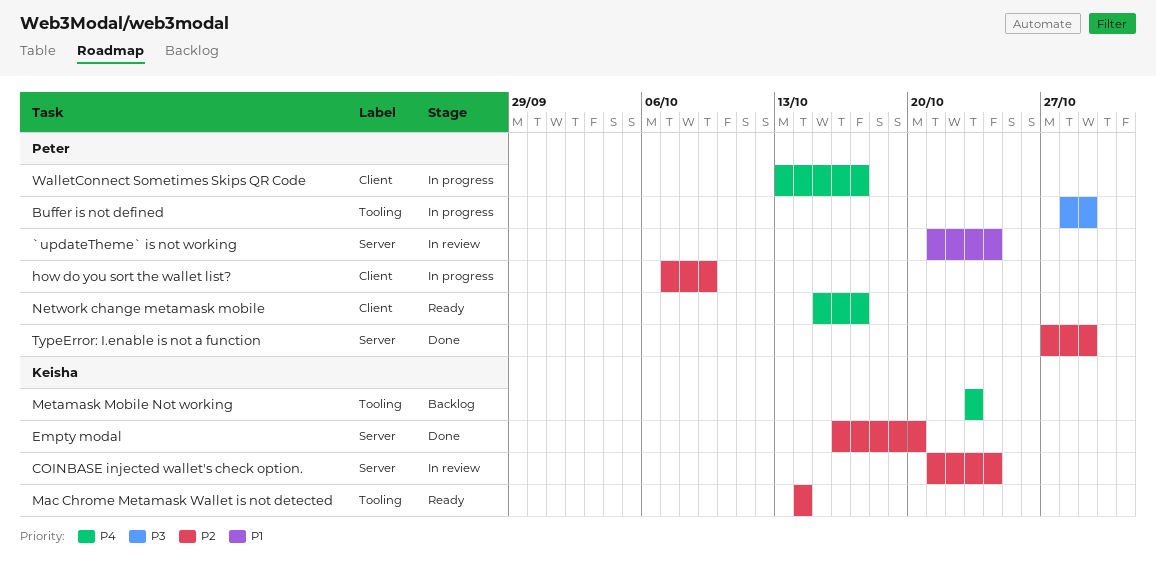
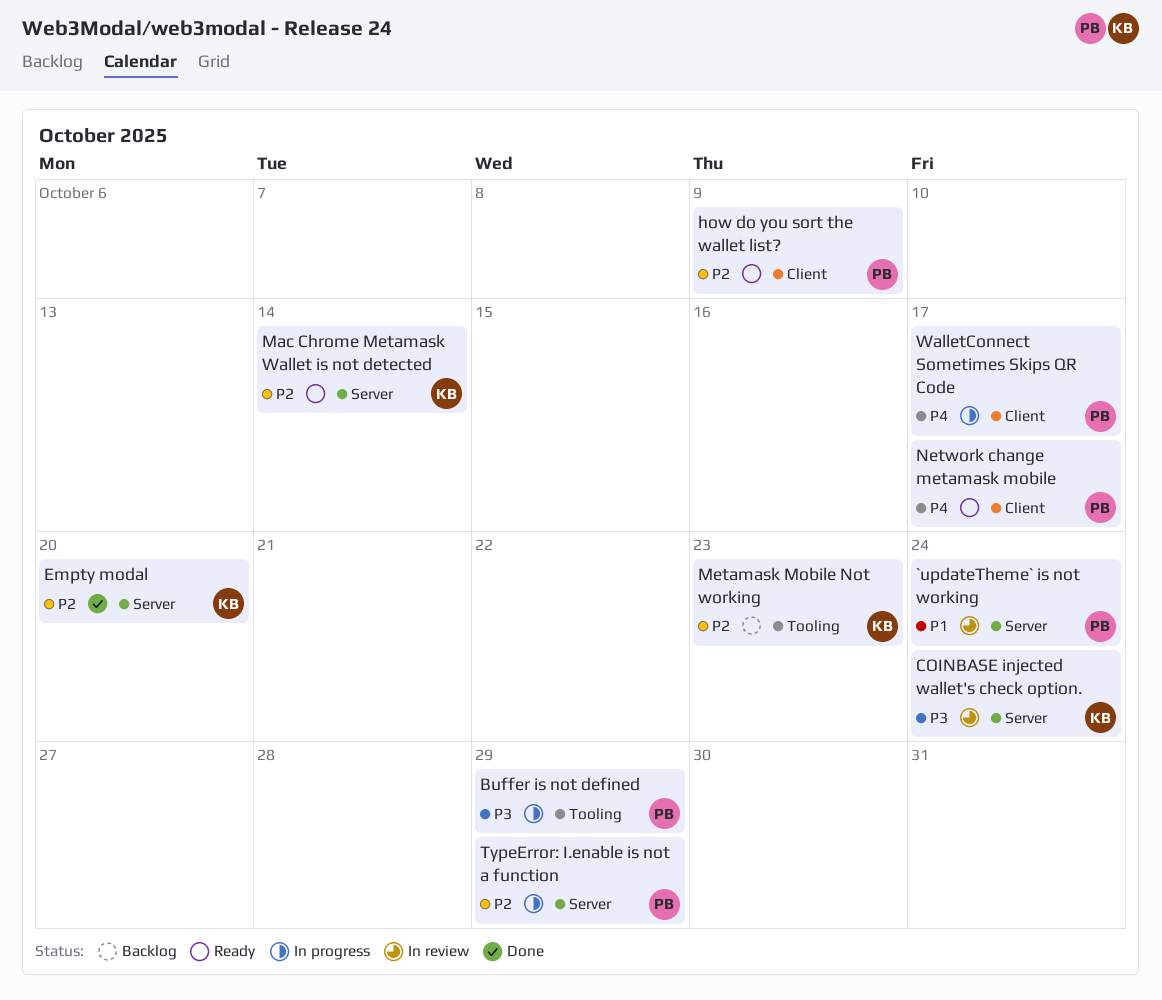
COINBASE injected wallet's check option., priority: P2 -> P3
how do you sort the wallet list?, status: In progress -> Ready
Mac Chrome Metamask Wallet is not detected, label: Tooling -> Server
Metamask Mobile Not working, priority: P4 -> P2
TypeError: I.enable is not a function, status: Done -> In progress

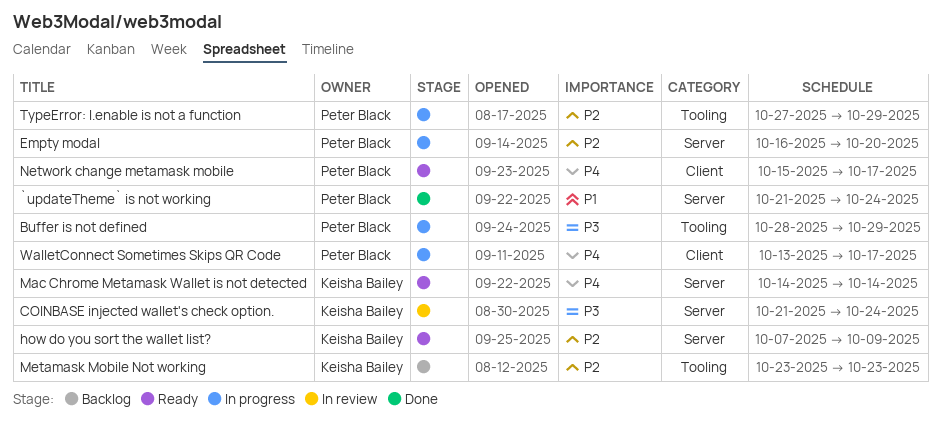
`updateTheme` is not working, status: In review -> Done
Empty modal, status: Done -> In progress
Empty modal, owner: Keisha Bailey -> Peter Black
how do you sort the wallet list?, owner: Peter Black -> Keisha Bailey
how do you sort the wallet list?, label: Client -> Server
Mac Chrome Metamask Wallet is not detected, priority: P2 -> P4
TypeError: I.enable is not a function, label: Server -> Tooling

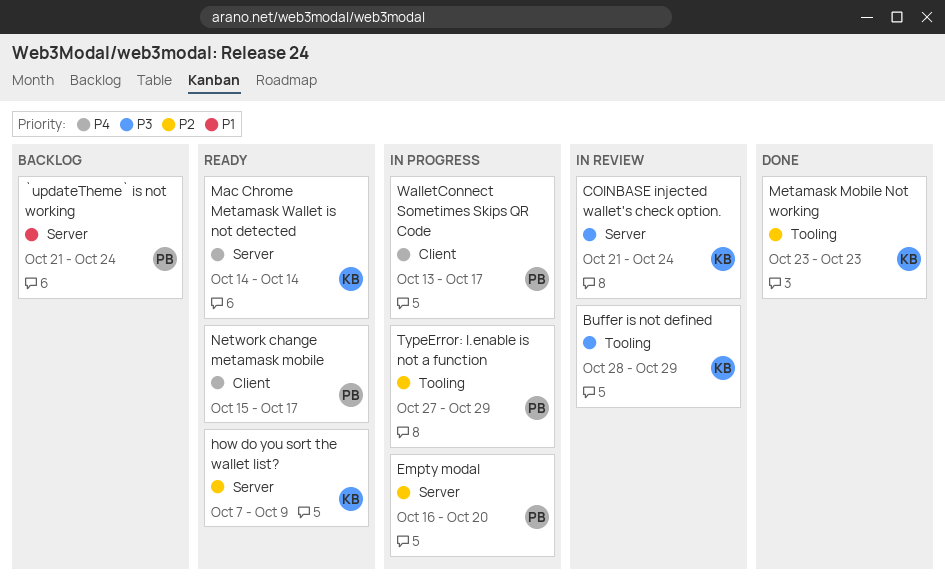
`updateTheme` is not working, status: Done -> Backlog
Buffer is not defined, status: In progress -> In review
Buffer is not defined, owner: Peter Black -> Keisha Bailey
Metamask Mobile Not working, status: Backlog -> Done

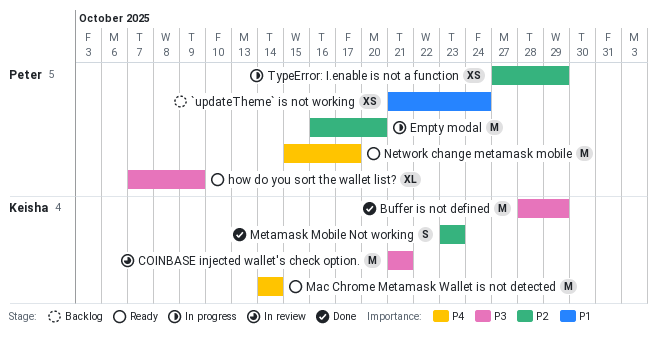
Buffer is not defined, status: In review -> Done
COINBASE injected wallet's check option., due: Oct 24 -> Oct 21
how do you sort the wallet list?, owner: Keisha -> Peter
how do you sort the wallet list?, priority: P2 -> P3
WalletConnect Sometimes Skips QR Code: present -> none

